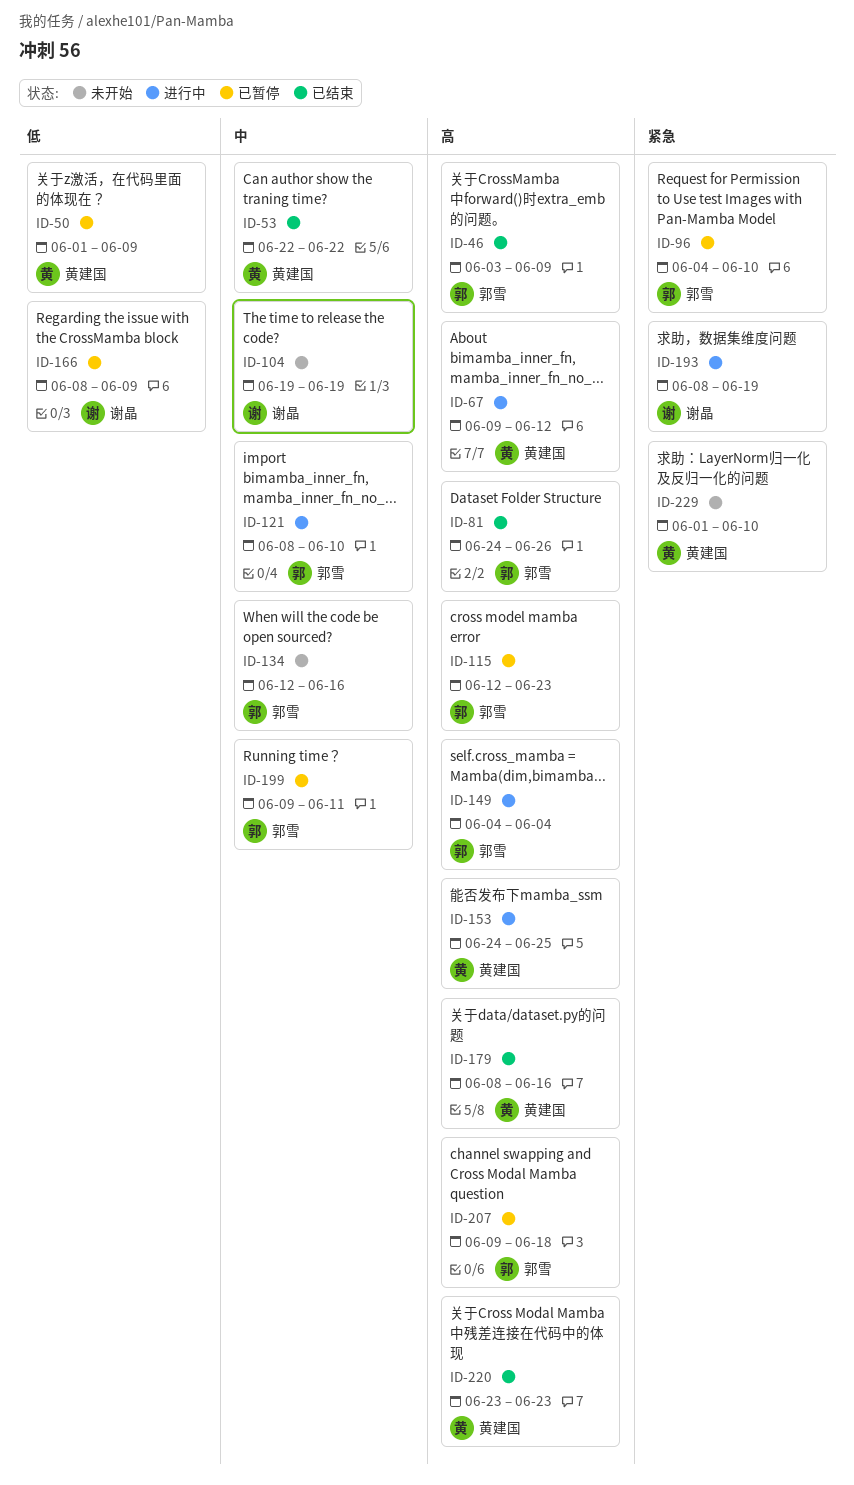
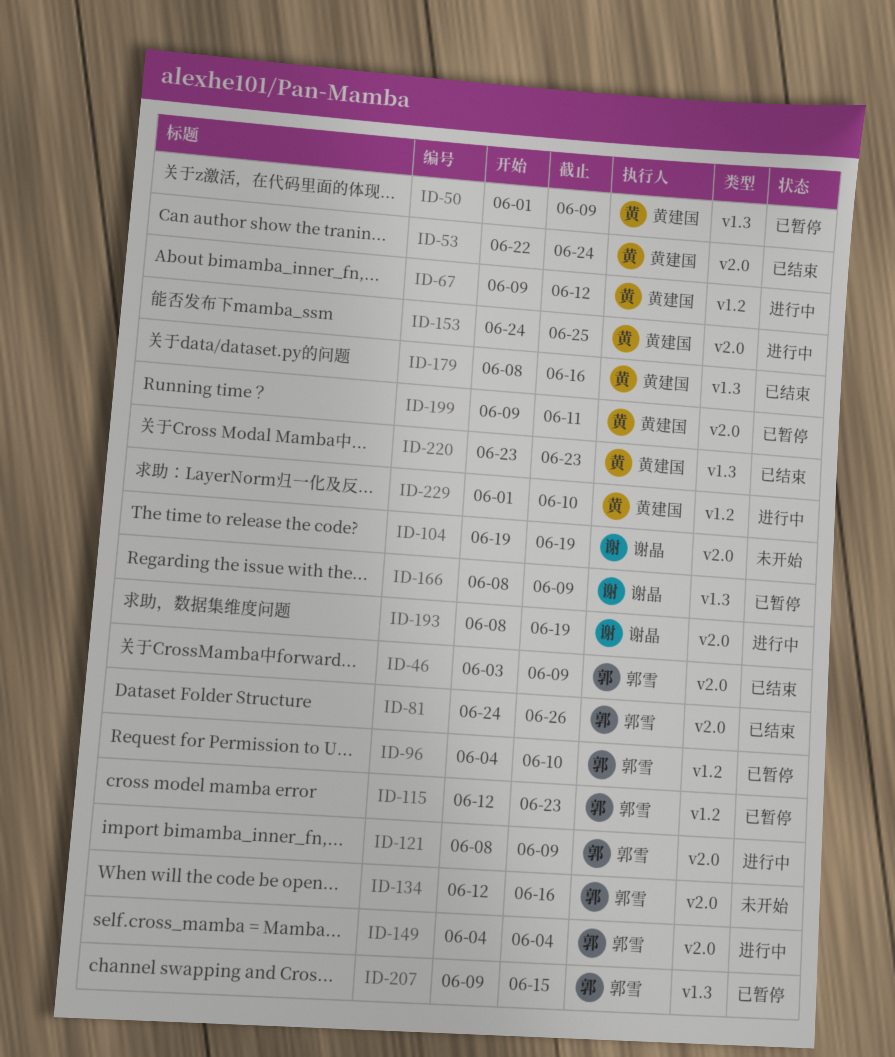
ID-53, due: Jun 22 -> Jun 24
ID-121, due: Jun 10 -> Jun 9
ID-199, owner: 郭雪 -> 黄建国
ID-207, due: Jun 18 -> Jun 15
ID-229, status: 未开始 -> 进行中

